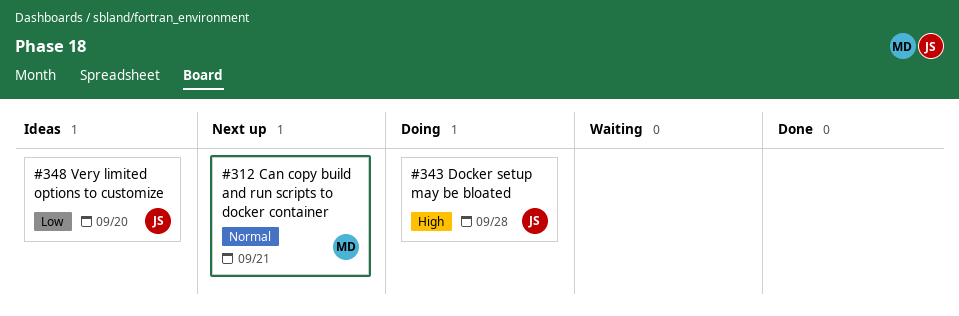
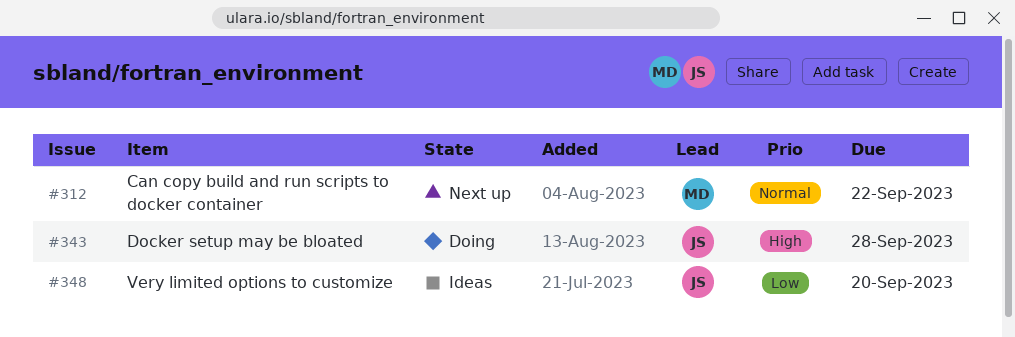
#312, due: Sep 21 -> Sep 22

